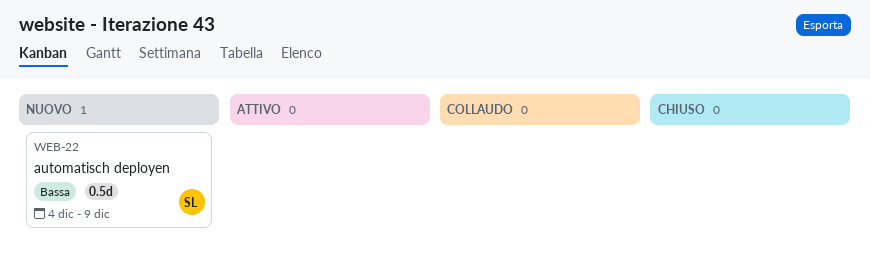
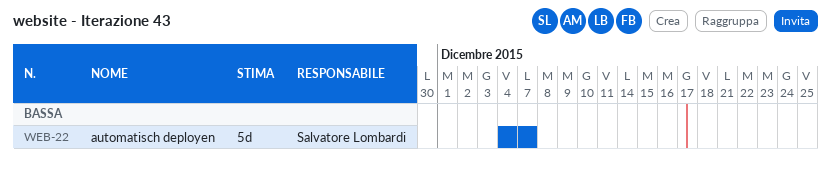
WEB-22, estimate: 0.5d -> 5d
WEB-22, due: Dec 9 -> Dec 7

